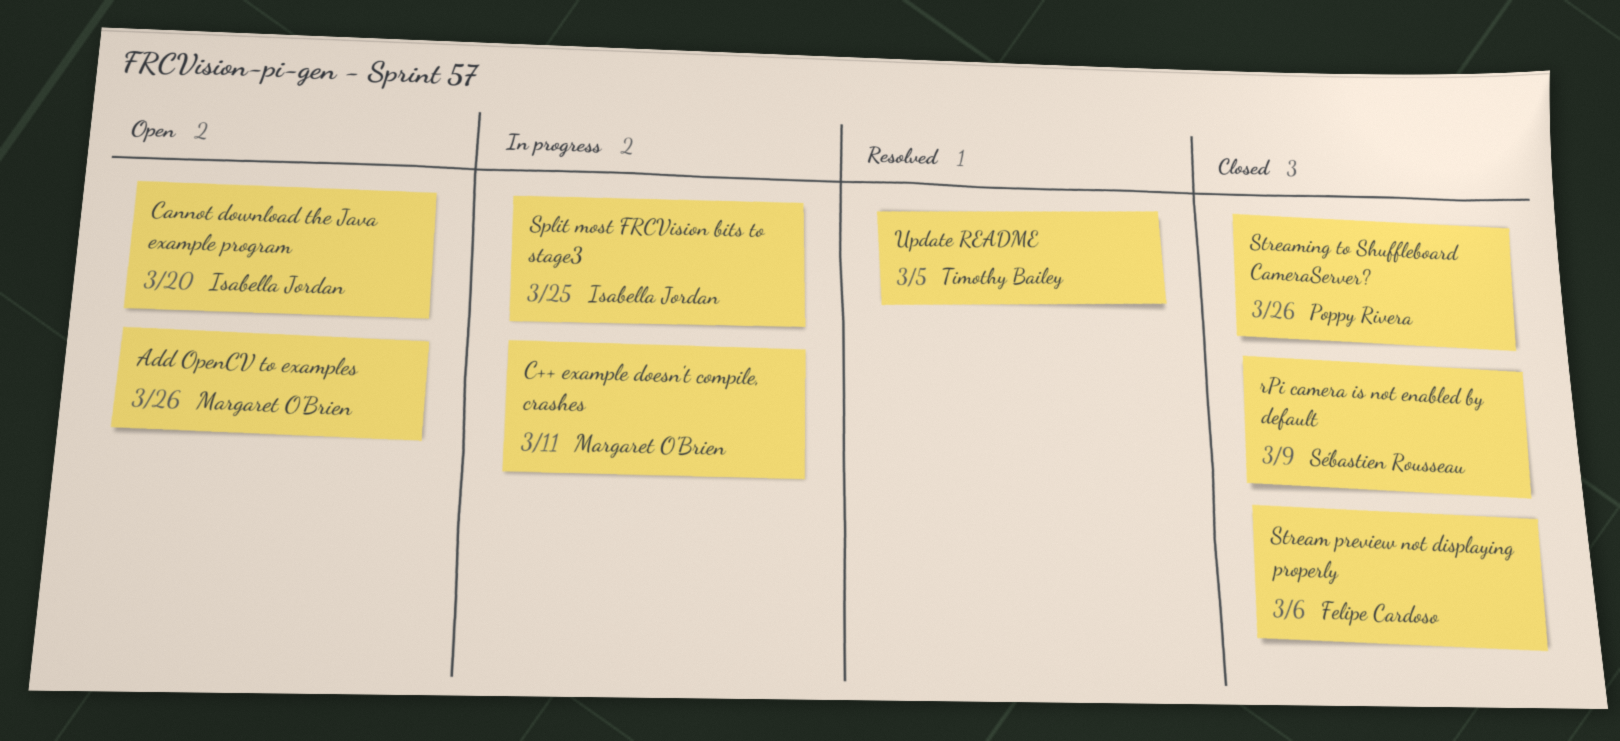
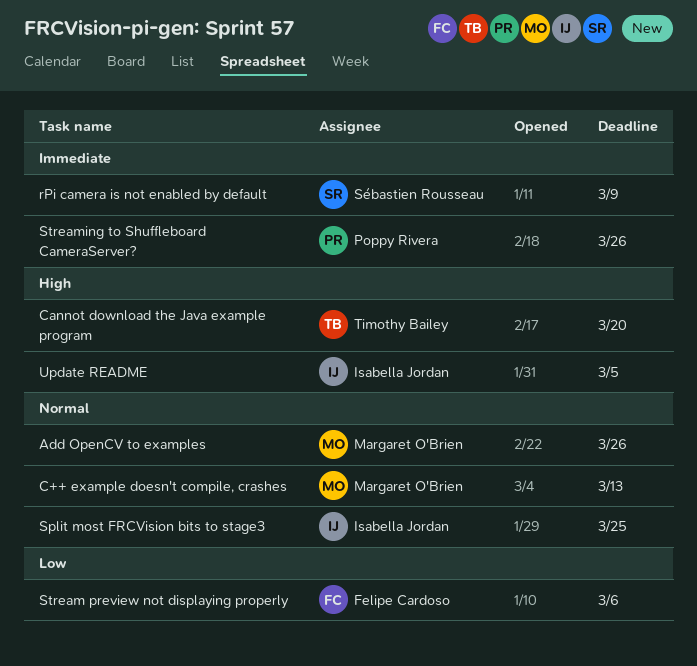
C++ example doesn't compile, crashes, due: Mar 11 -> Mar 13
Cannot download the Java example program, owner: Isabella Jordan -> Timothy Bailey
Update README, owner: Timothy Bailey -> Isabella Jordan

